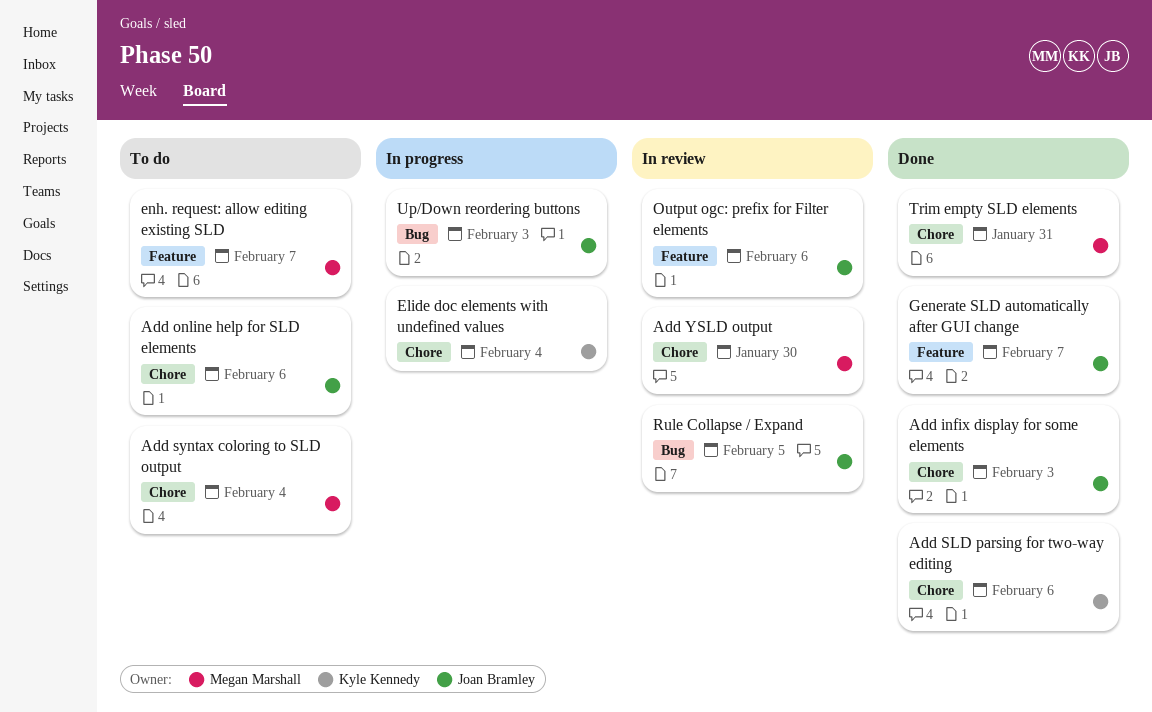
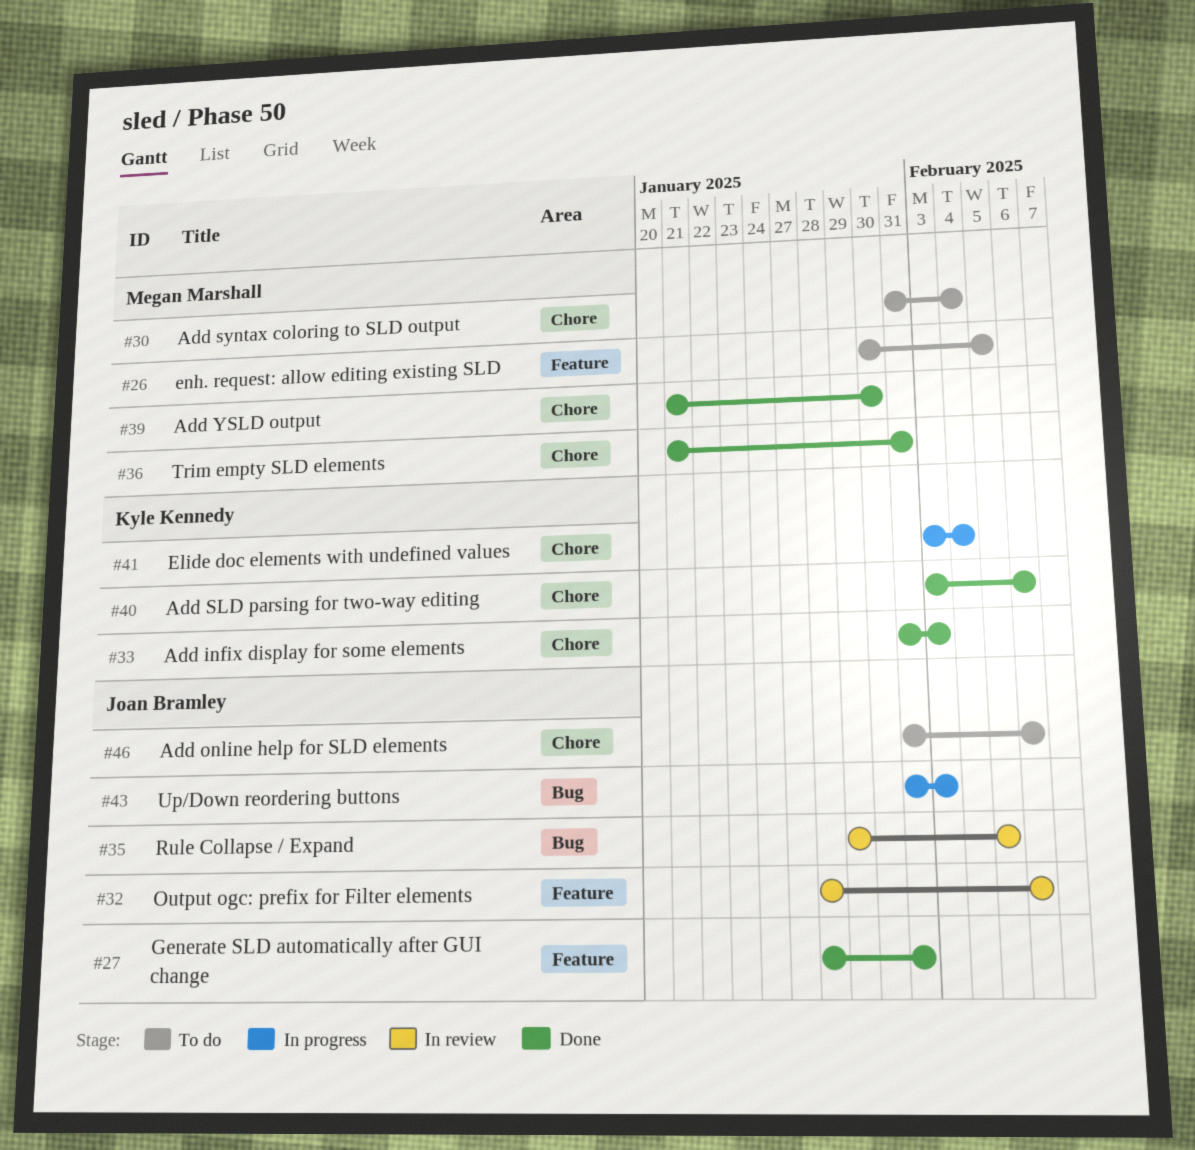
Add infix display for some elements, owner: Joan Bramley -> Kyle Kennedy
Add YSLD output, status: In review -> Done
enh. request: allow editing existing SLD, due: Feb 7 -> Feb 5
Generate SLD automatically after GUI change, due: Feb 7 -> Jan 31

